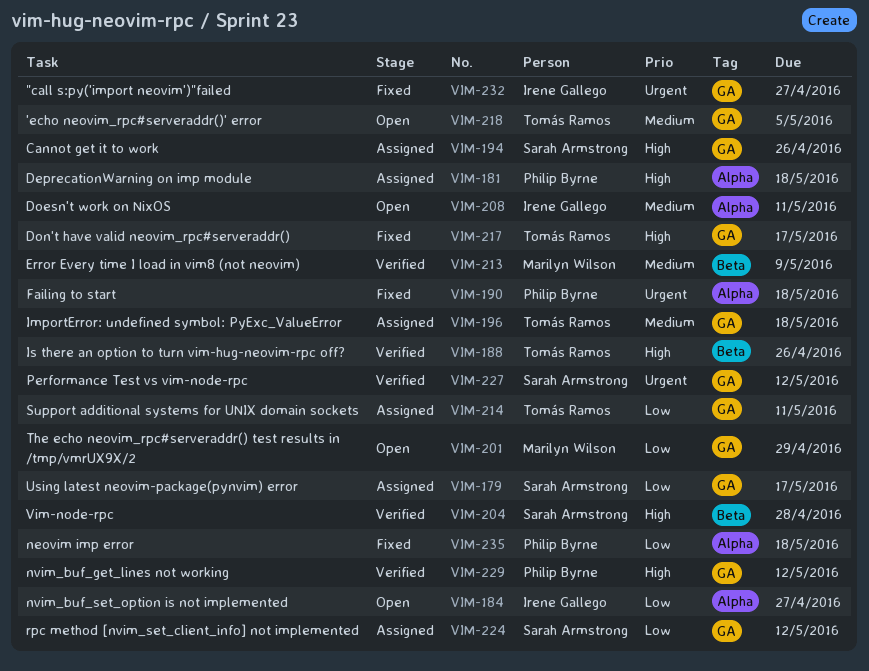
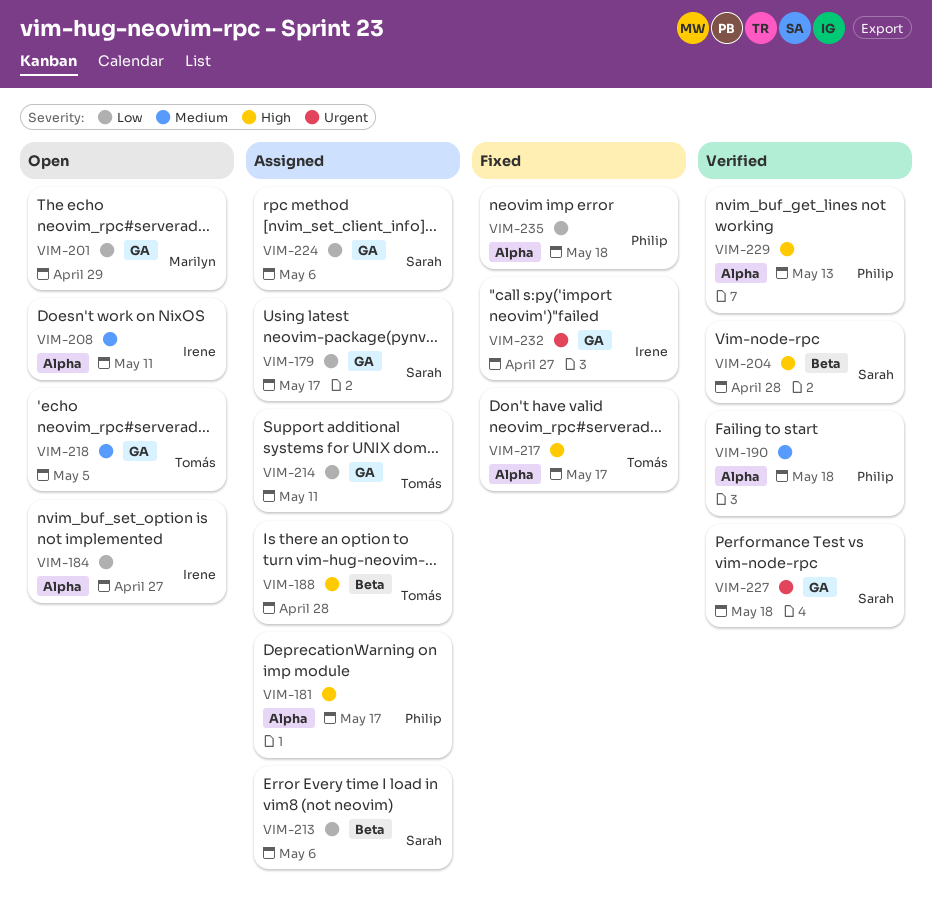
VIM-181, due: May 18 -> May 17
VIM-188, status: Verified -> Assigned
VIM-188, due: Apr 26 -> Apr 28
VIM-190, status: Fixed -> Verified
VIM-190, priority: Urgent -> Medium
VIM-194: present -> none
VIM-196: present -> none
VIM-213, status: Verified -> Assigned
VIM-213, owner: Marilyn Wilson -> Sarah Armstrong
VIM-213, priority: Medium -> Low
VIM-213, due: May 9 -> May 6
VIM-217, label: GA -> Alpha
VIM-224, due: May 12 -> May 6
VIM-227, due: May 12 -> May 18
VIM-229, label: GA -> Alpha
VIM-229, due: May 12 -> May 13

